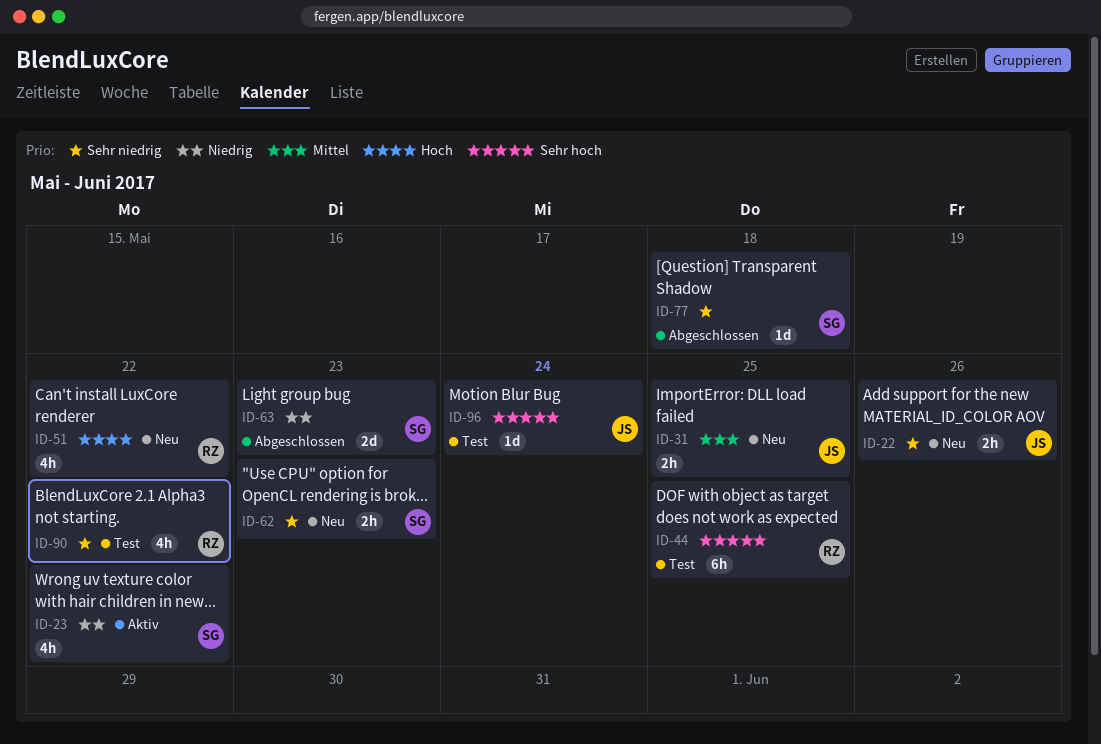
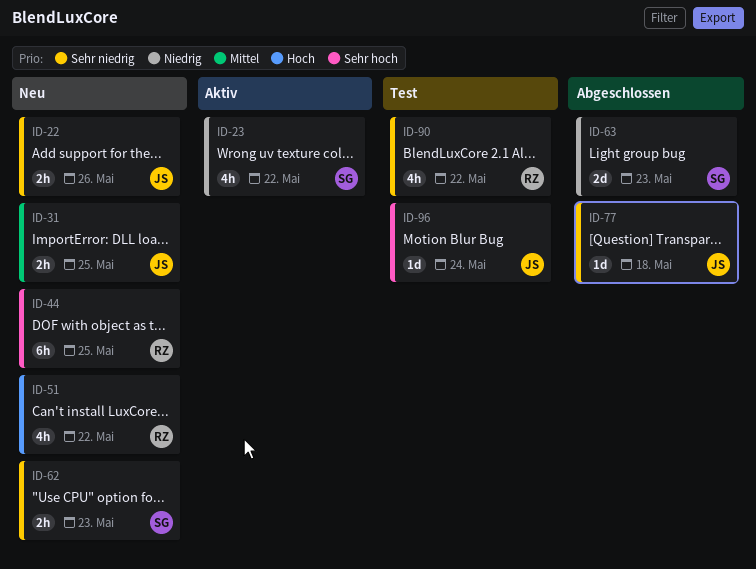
ID-44, status: Test -> Neu
ID-77, owner: SG -> JS

